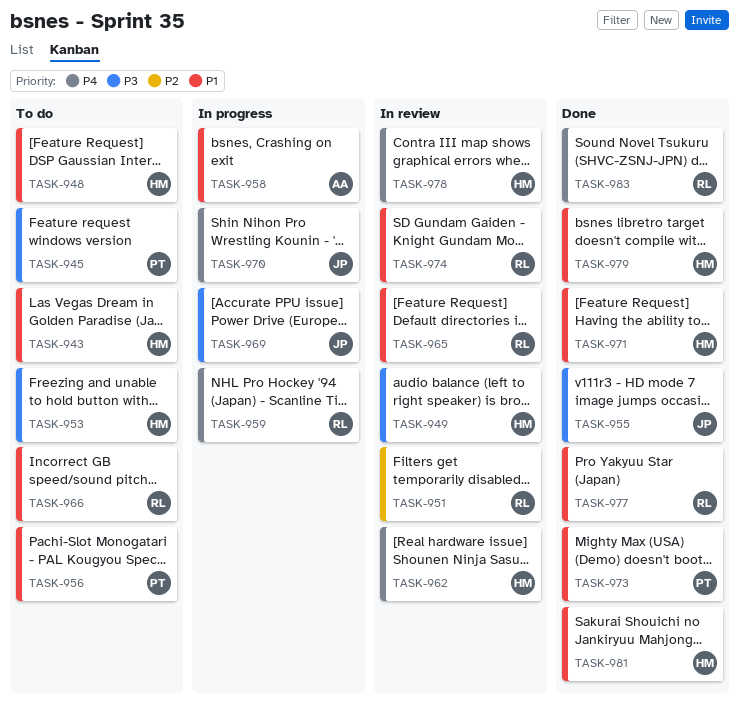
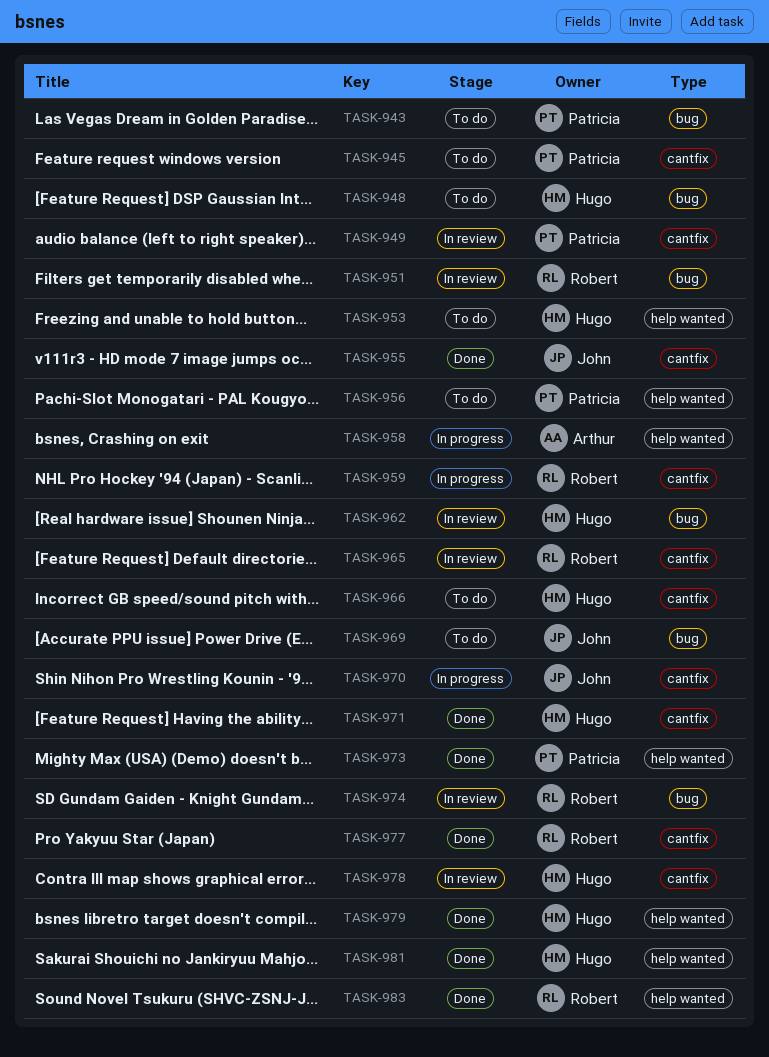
TASK-943, owner: Hugo -> Patricia
TASK-949, owner: Hugo -> Patricia
TASK-966, owner: Robert -> Hugo
TASK-969, status: In progress -> To do

